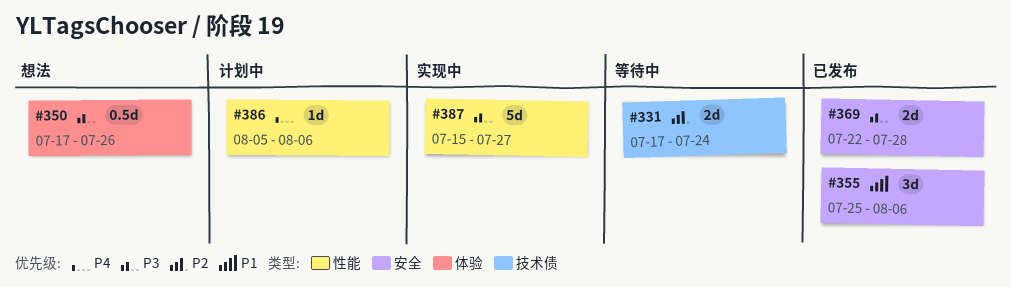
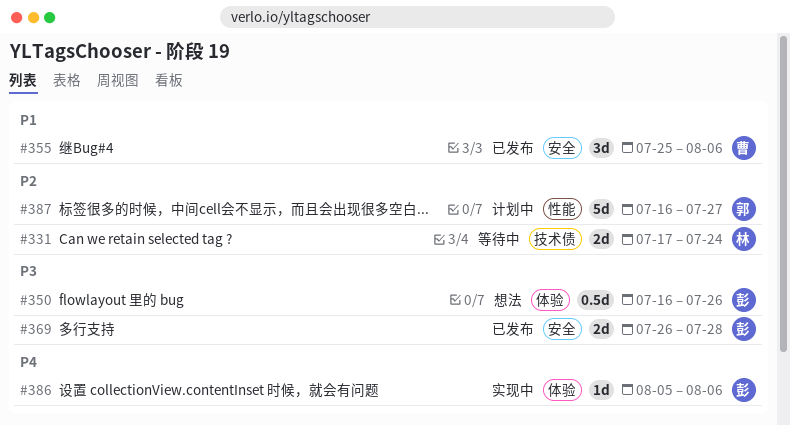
#350, start: Jul 17 -> Jul 16
#369, start: Jul 22 -> Jul 26
#386, status: 计划中 -> 实现中
#386, label: 性能 -> 体验
#387, status: 实现中 -> 计划中
#387, priority: P3 -> P2
#387, start: Jul 15 -> Jul 16

